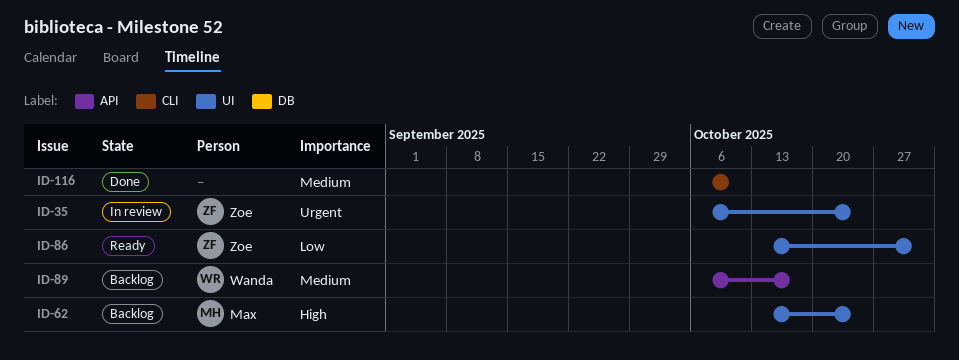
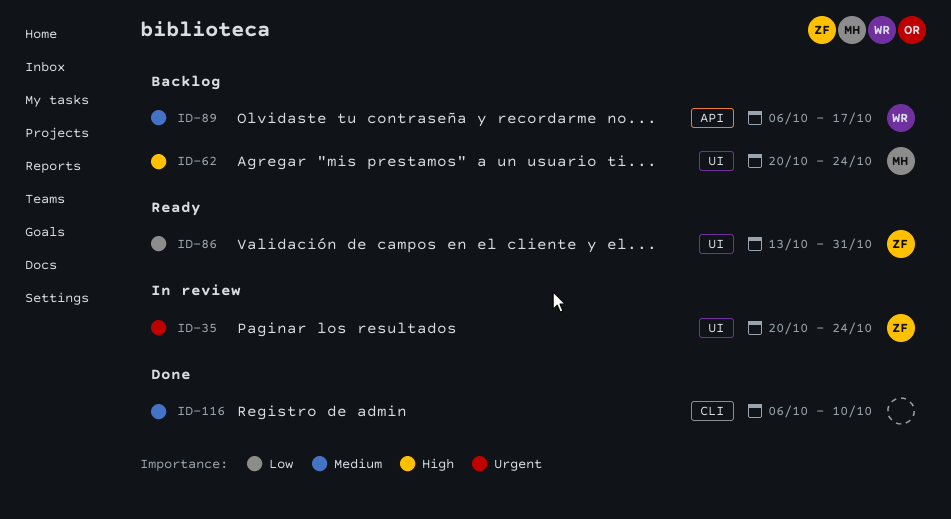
ID-35, start: Oct 6 -> Oct 20
ID-62, start: Oct 13 -> Oct 20

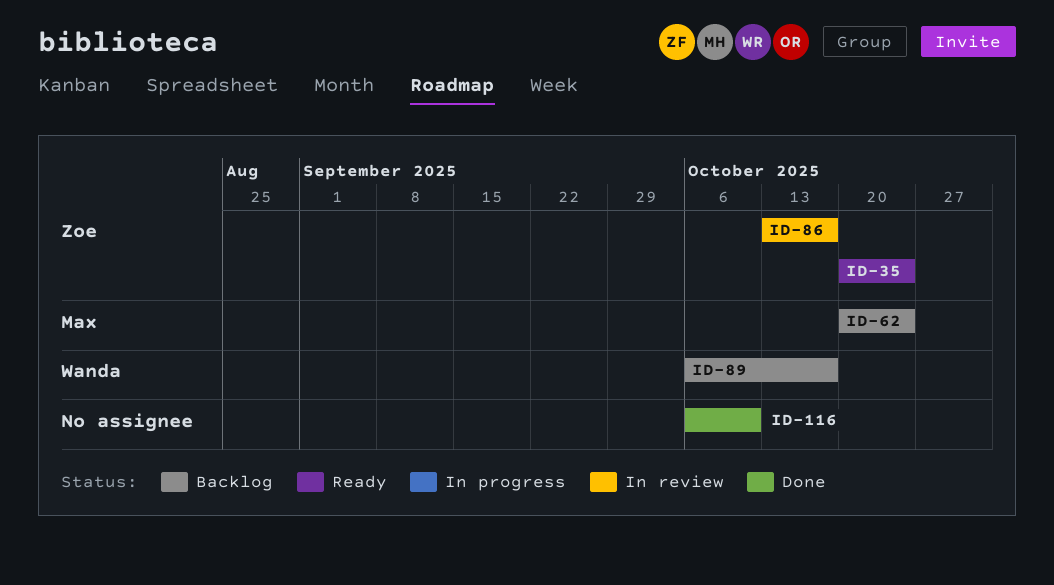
ID-35, status: In review -> Ready
ID-86, status: Ready -> In review
ID-86, due: Oct 31 -> Oct 17

